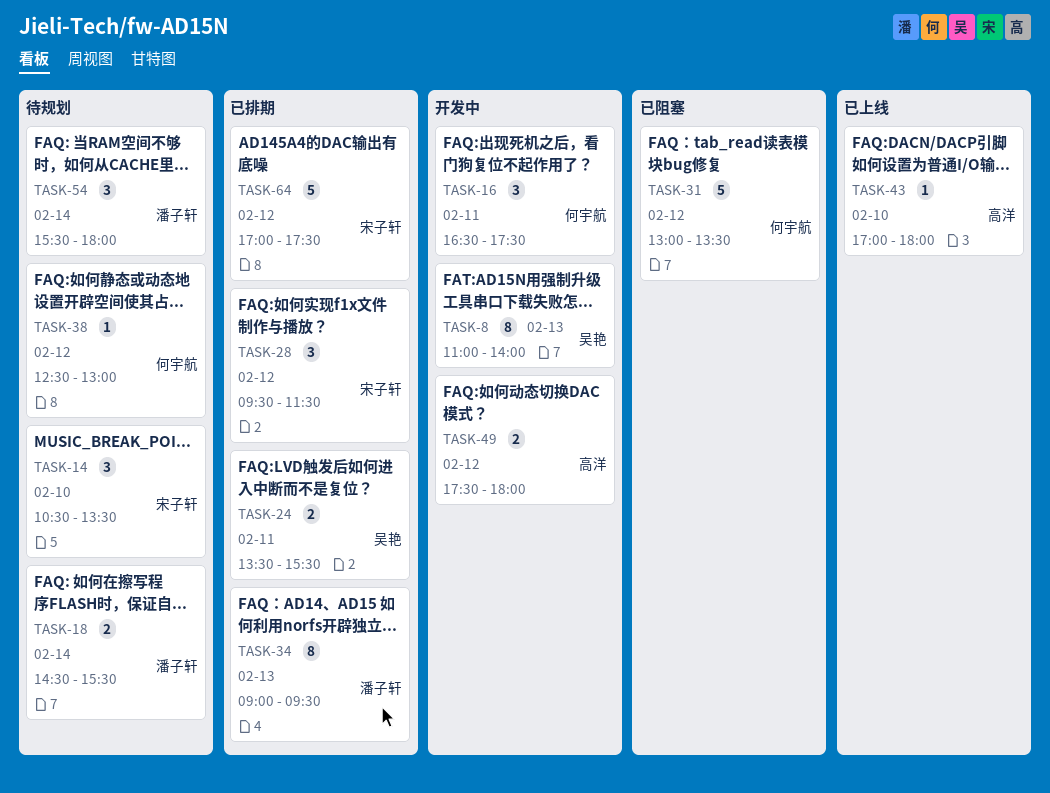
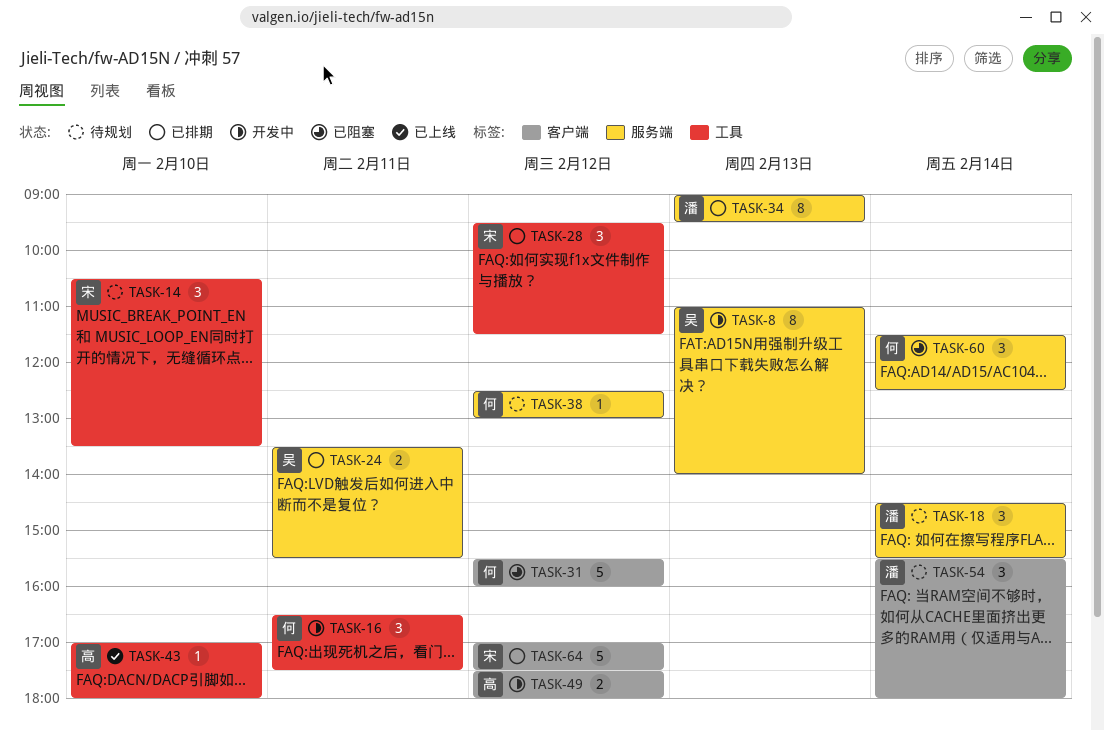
TASK-18, estimate: 2 -> 3
TASK-31, begins: 13:00 -> 15:30
TASK-31, ends: 13:30 -> 16:00
TASK-60: none -> present

